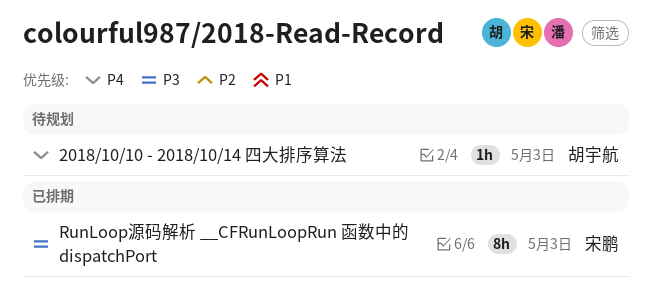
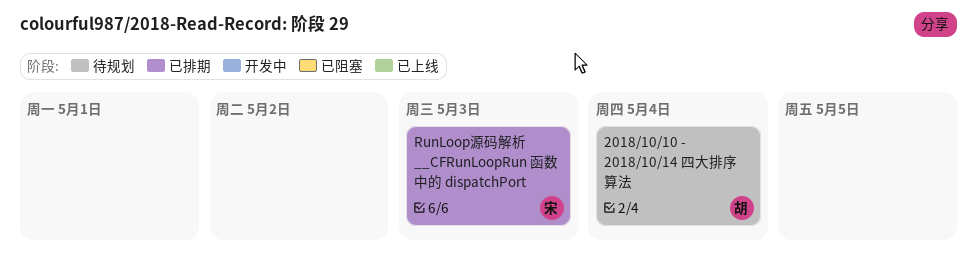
2018/10/10 - 2018/10/14 四大排序算法, due: May 3 -> May 4

